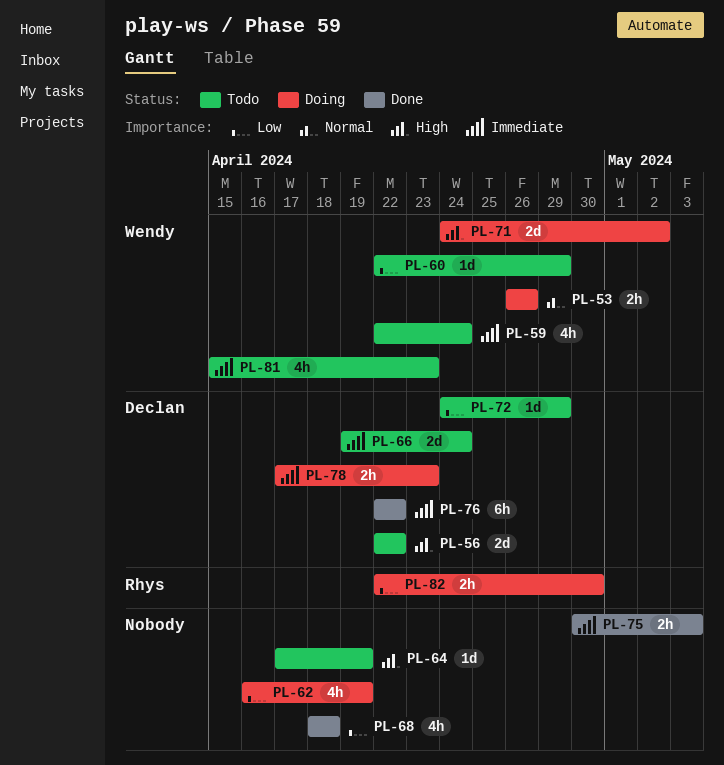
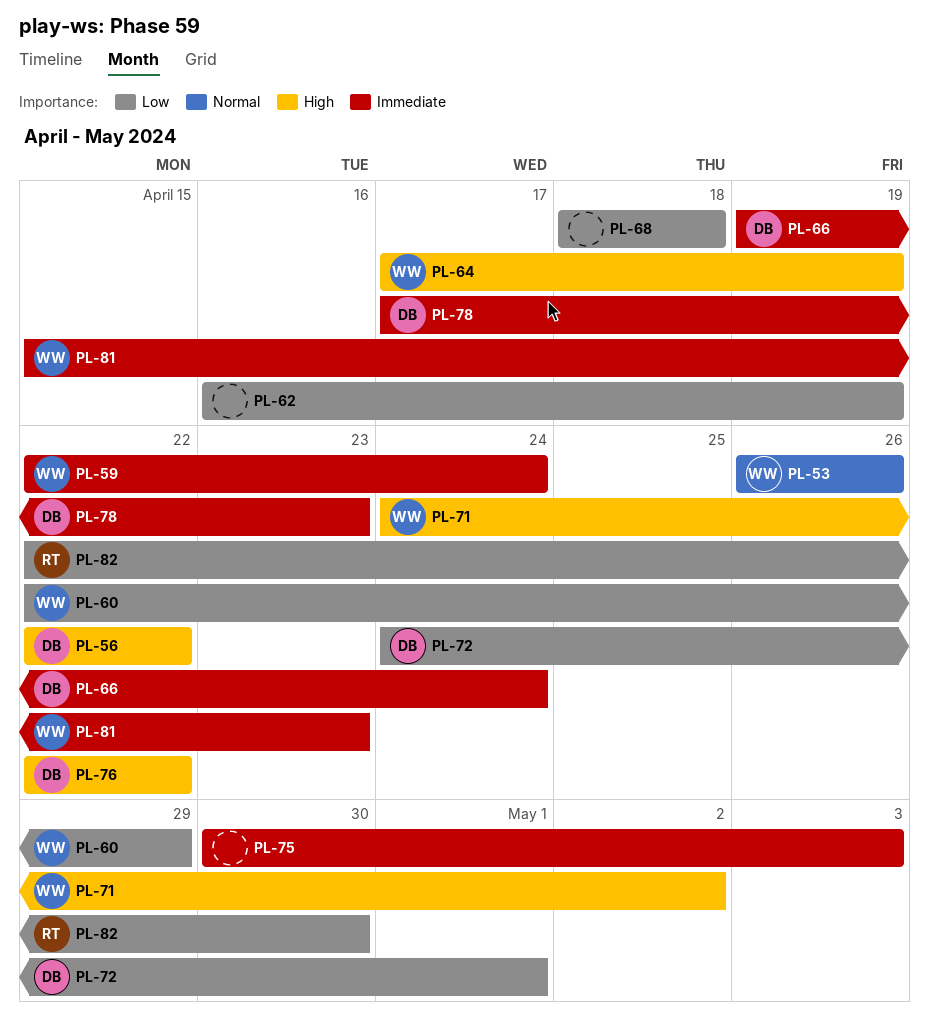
PL-64, owner: none -> Wendy
PL-72, due: Apr 29 -> May 1
PL-76, priority: Immediate -> High

